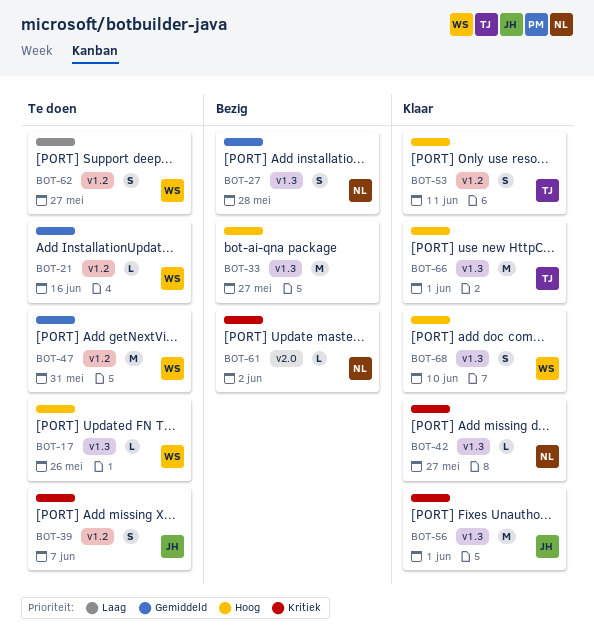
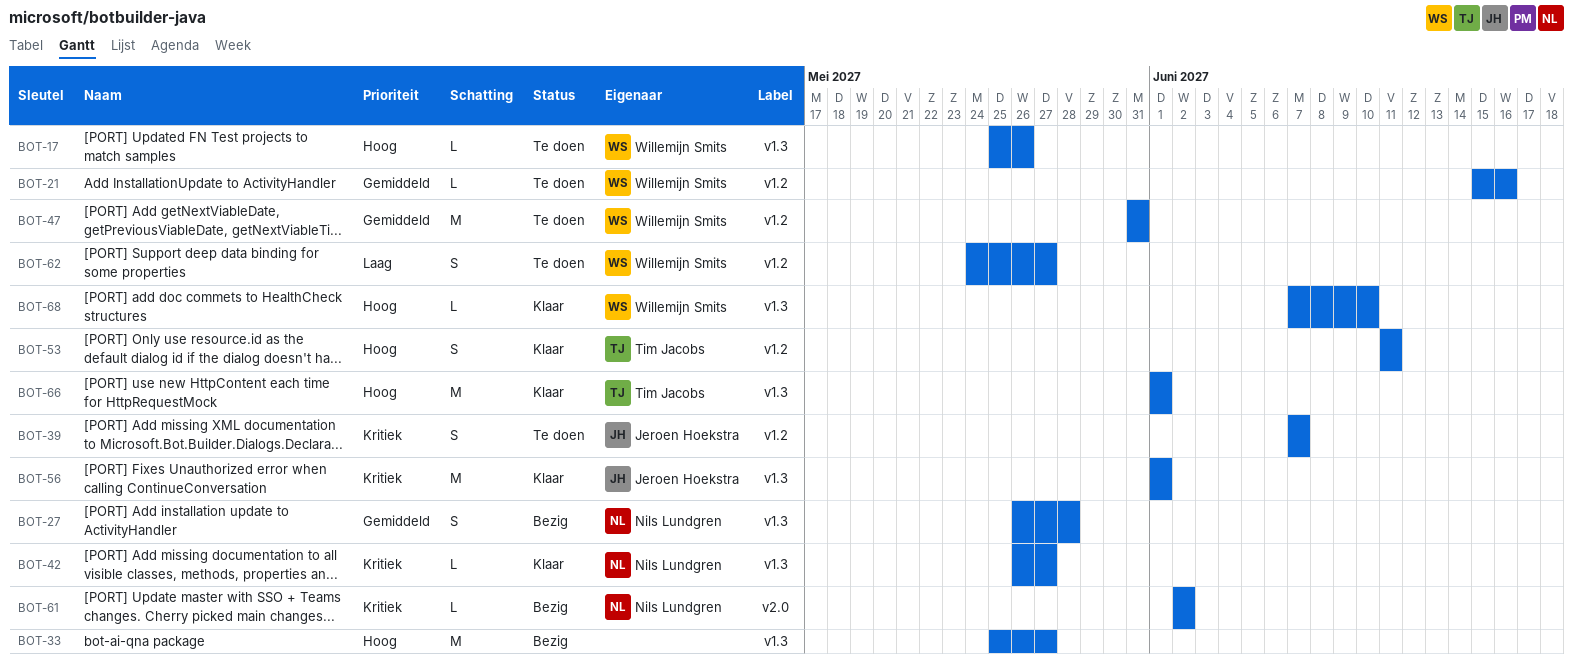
BOT-68, estimate: S -> L

